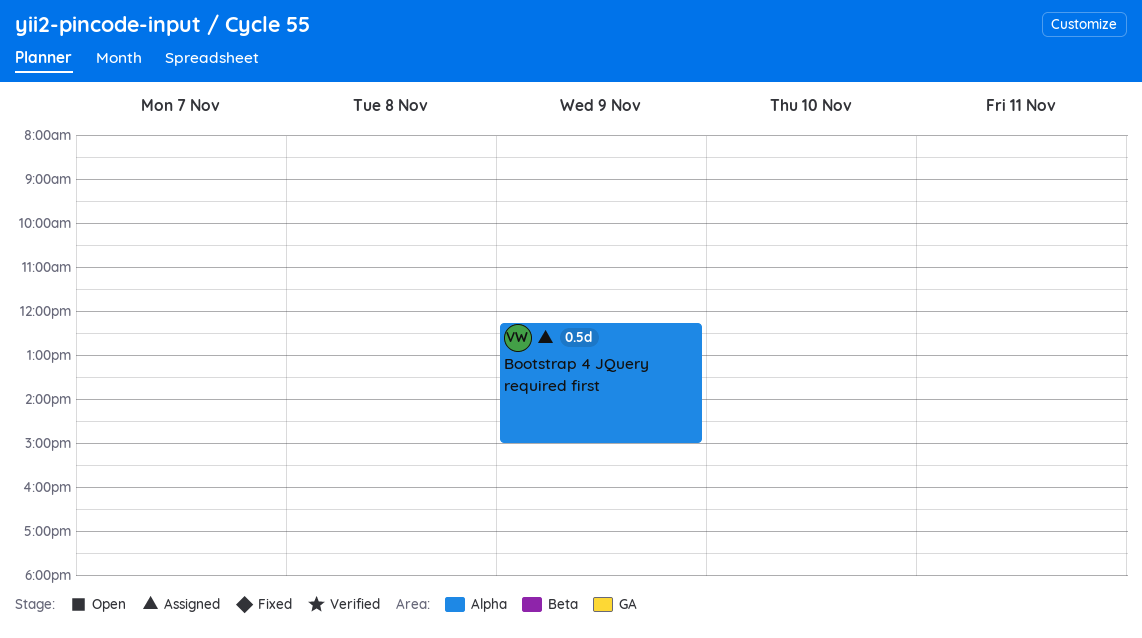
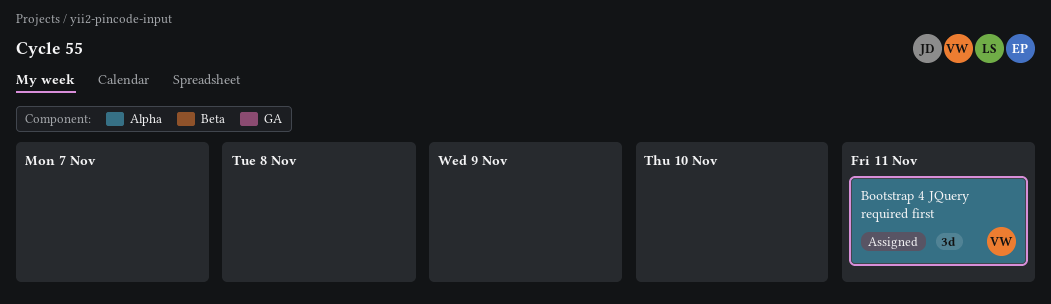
Bootstrap 4 JQuery required first, estimate: 0.5d -> 3d
Bootstrap 4 JQuery required first, day: Nov 9 -> Nov 11

